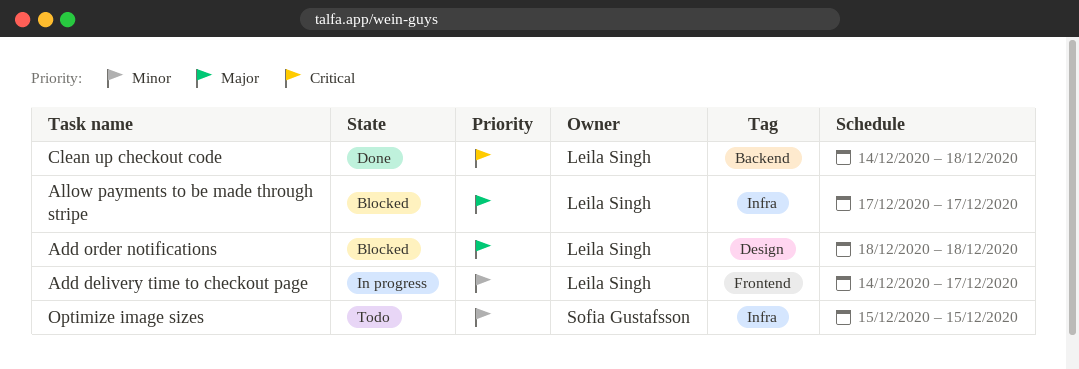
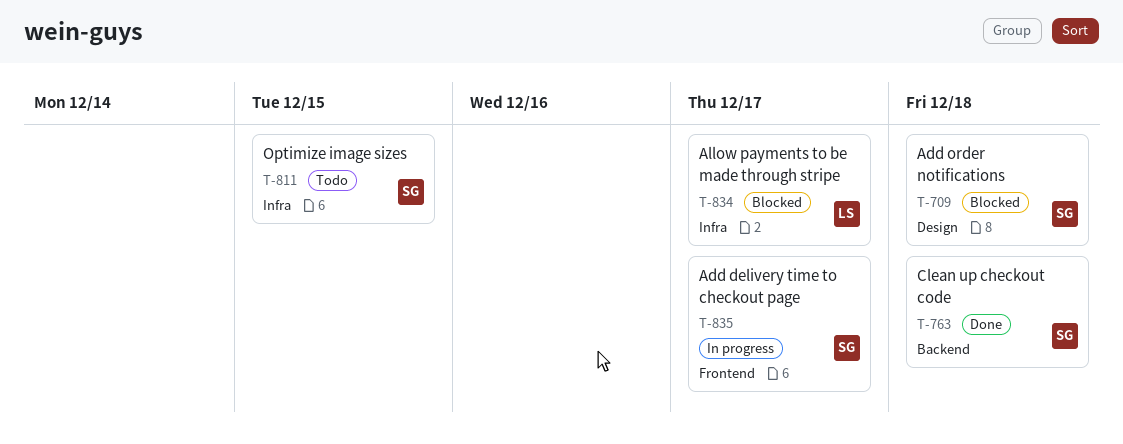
Add delivery time to checkout page, owner: Leila Singh -> Sofia Gustafsson
Add order notifications, owner: Leila Singh -> Sofia Gustafsson
Clean up checkout code, owner: Leila Singh -> Sofia Gustafsson

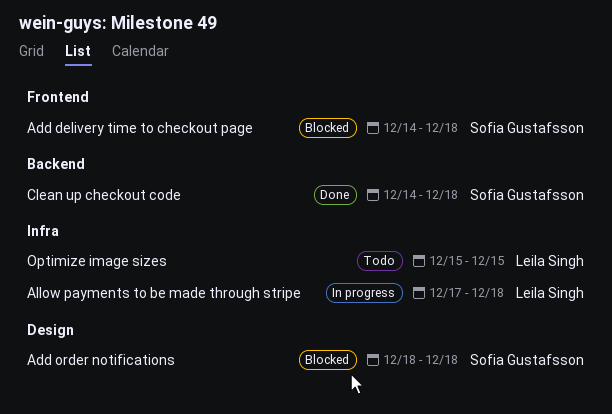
Add delivery time to checkout page, status: In progress -> Blocked
Add delivery time to checkout page, due: Dec 17 -> Dec 18
Allow payments to be made through stripe, status: Blocked -> In progress
Allow payments to be made through stripe, due: Dec 17 -> Dec 18
Optimize image sizes, owner: Sofia Gustafsson -> Leila Singh

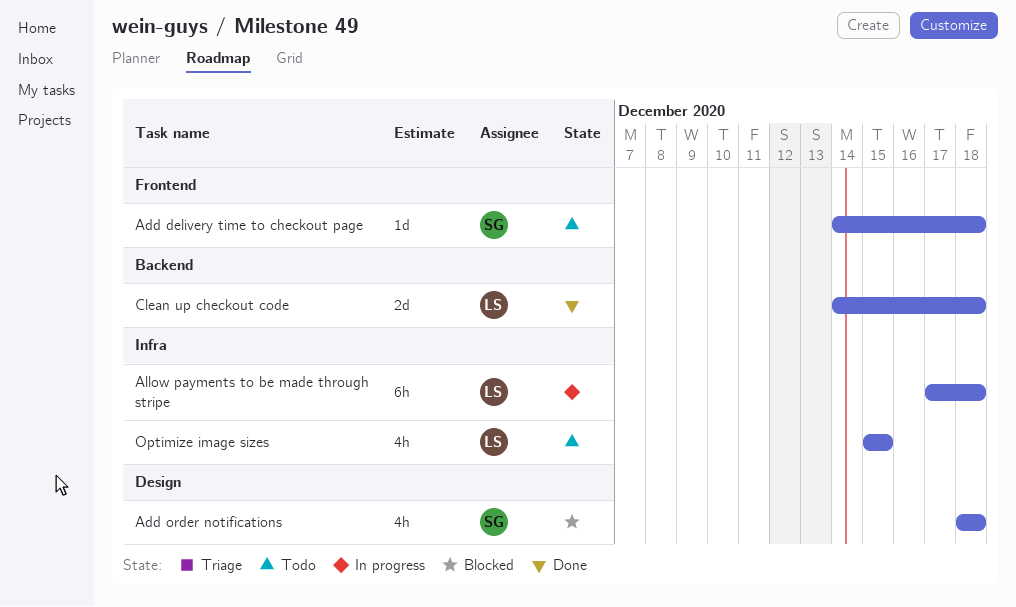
Add delivery time to checkout page, status: Blocked -> Todo
Clean up checkout code, owner: Sofia Gustafsson -> Leila Singh

